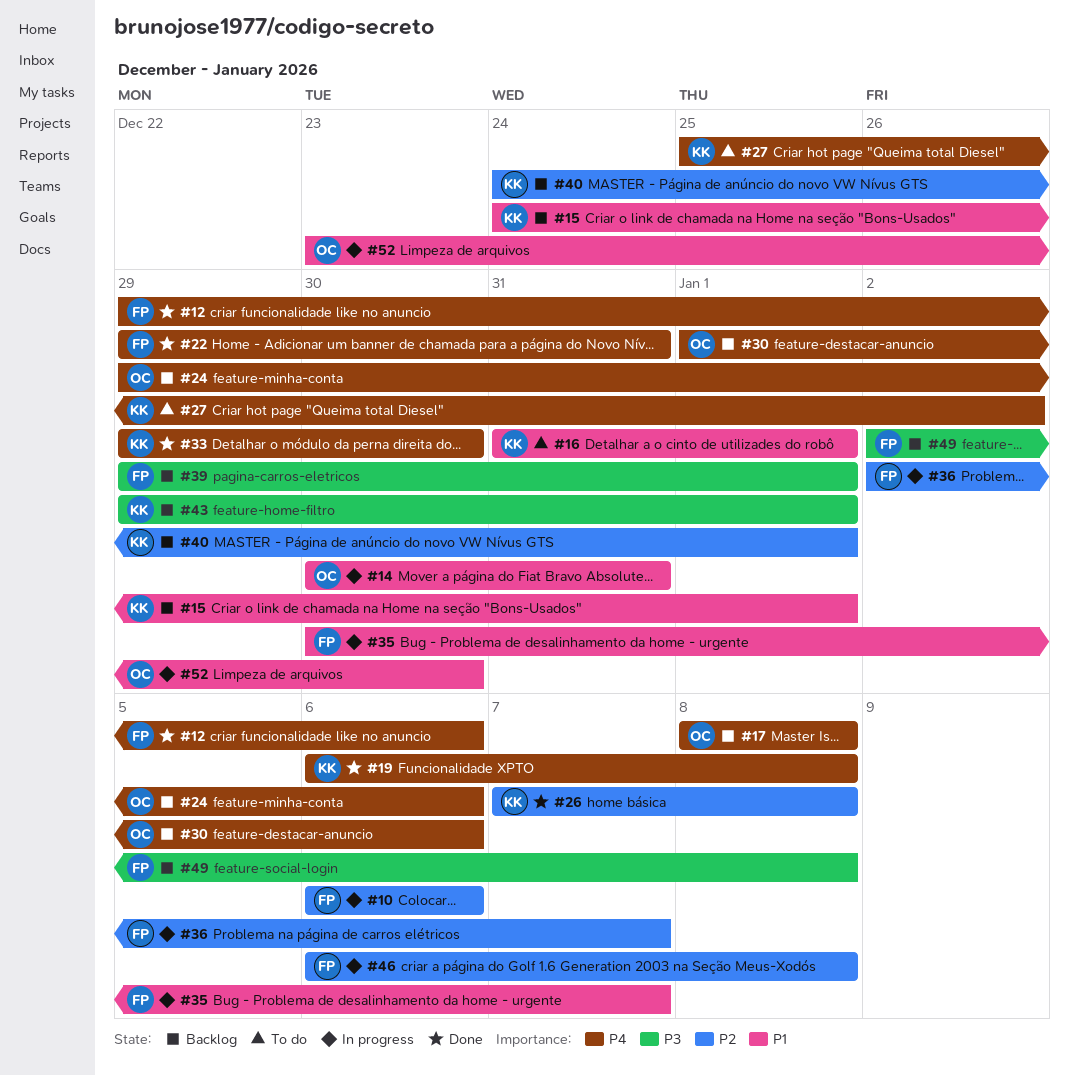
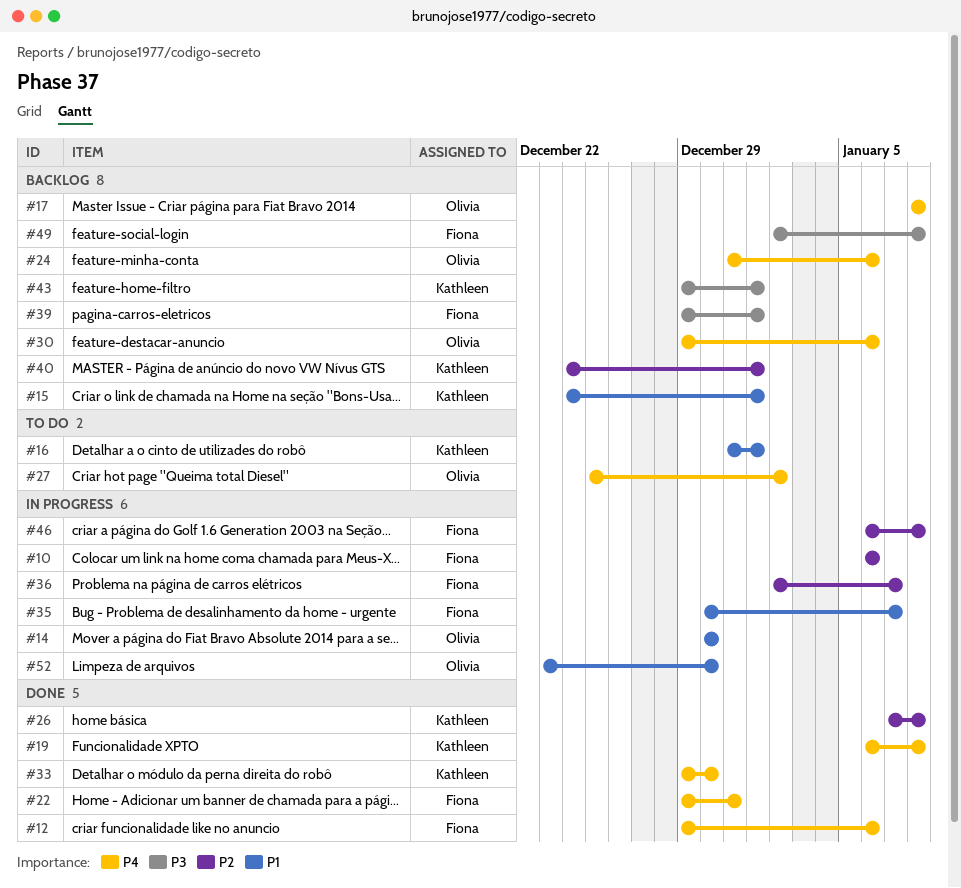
#14, due: Dec 31 -> Dec 30
#24, start: Dec 29 -> Dec 31
#27, owner: Kathleen -> Olivia
#30, start: Jan 1 -> Dec 29

